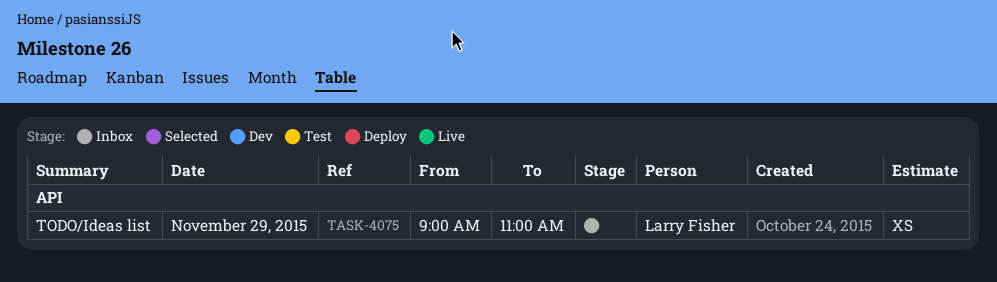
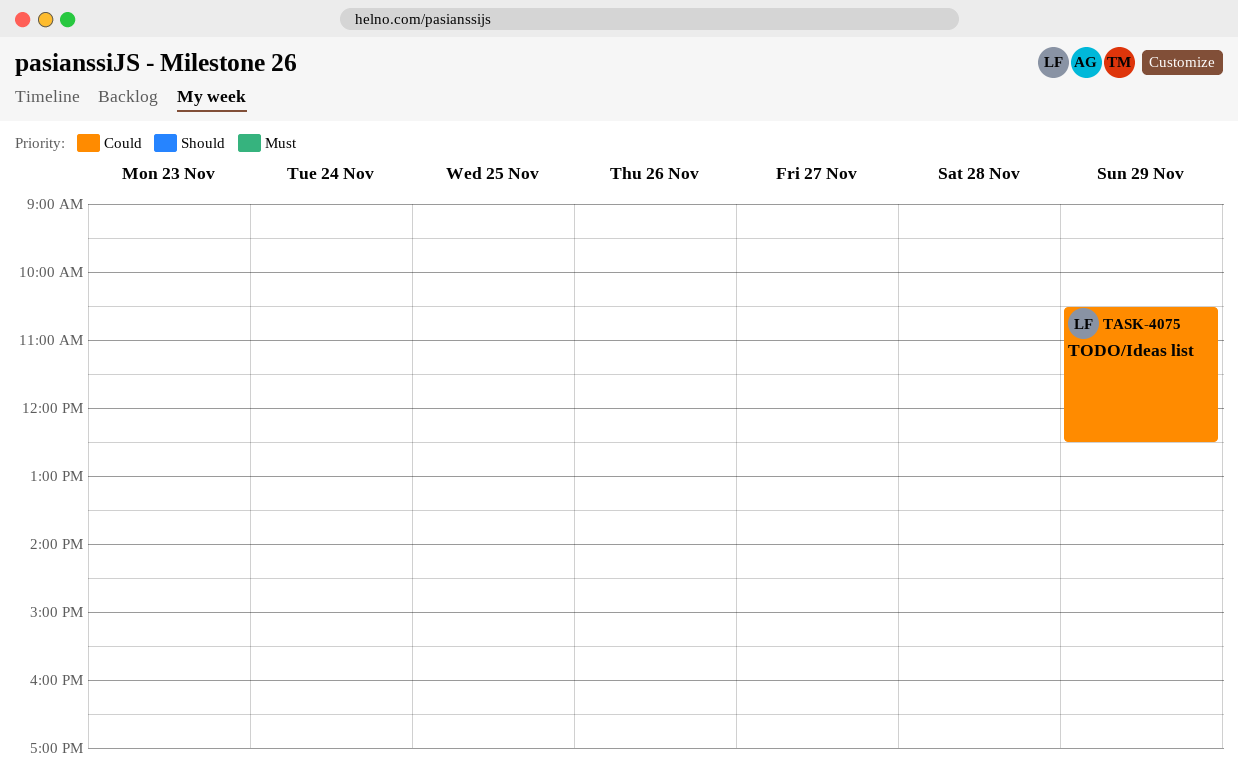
TASK-4075, begins: 09:00 -> 10:30
TASK-4075, ends: 11:00 -> 12:30

